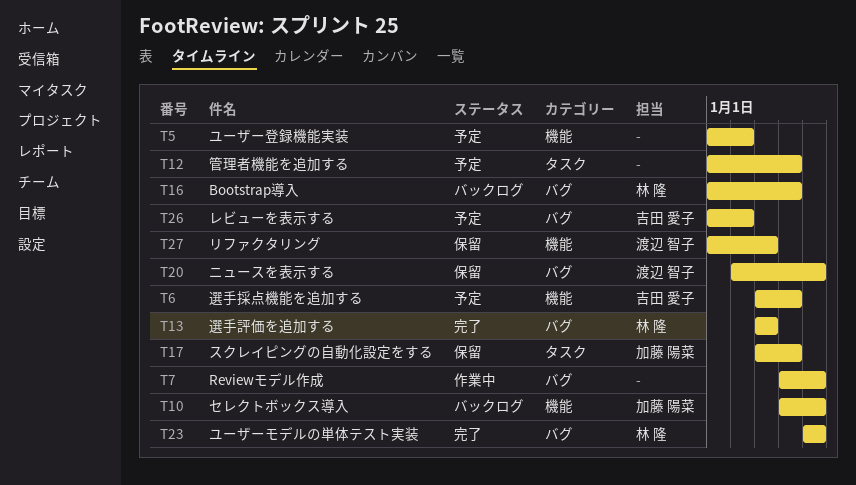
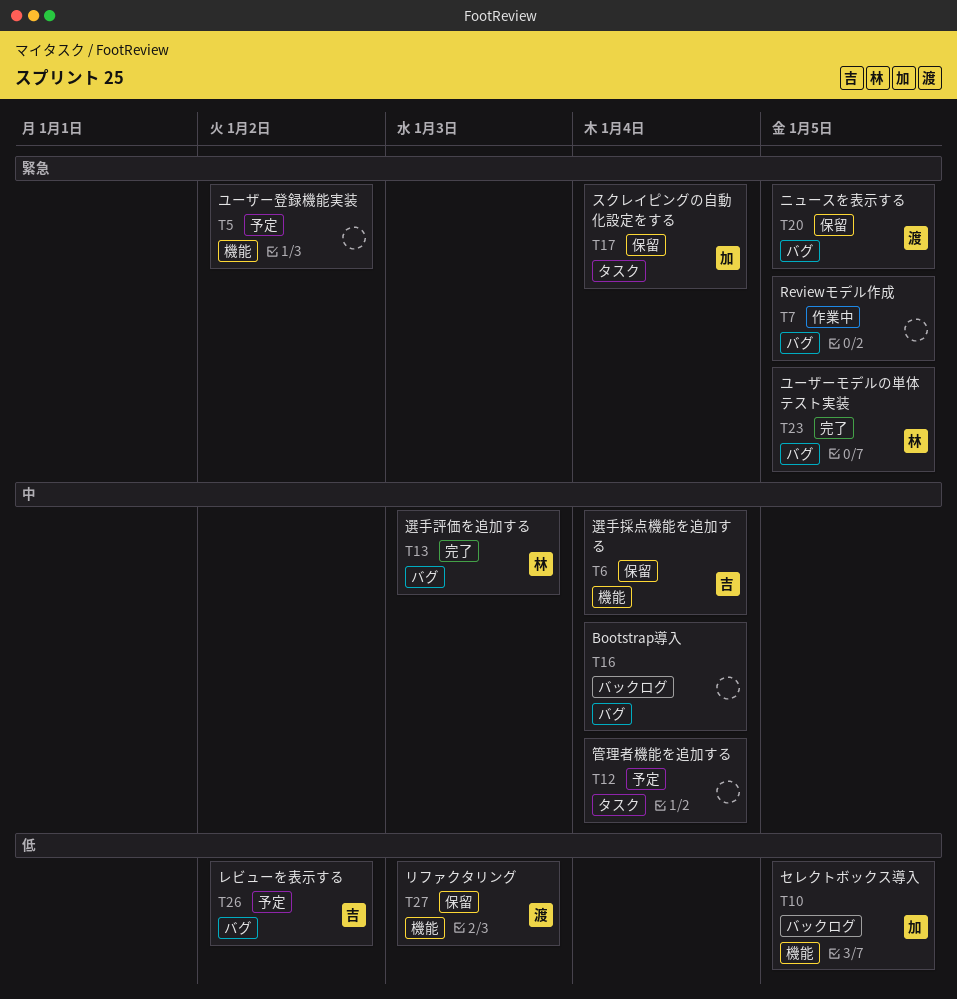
T6, status: 予定 -> 保留
T16, owner: 林 隆 -> none

